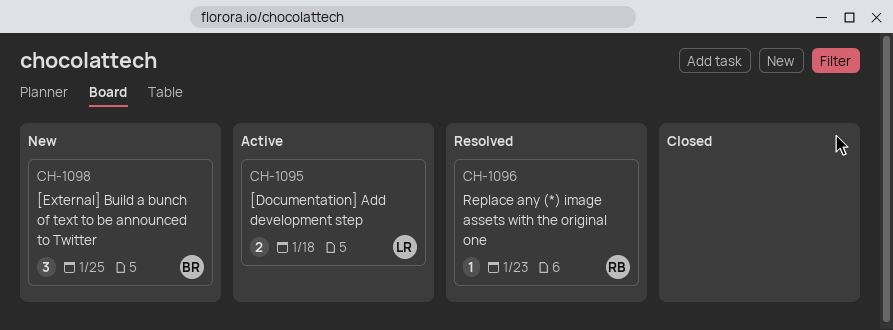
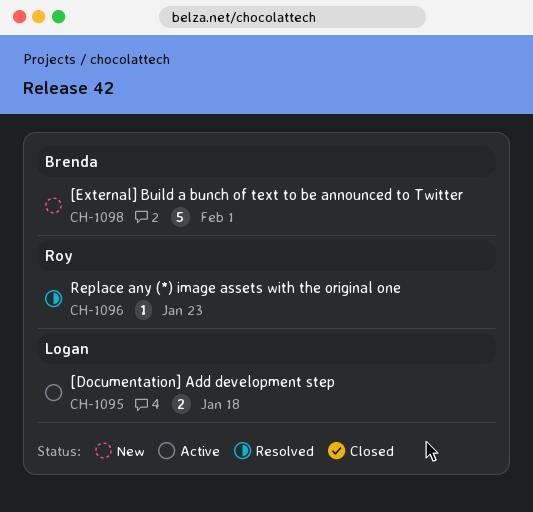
CH-1098, estimate: 3 -> 5
CH-1098, due: Jan 25 -> Feb 1

